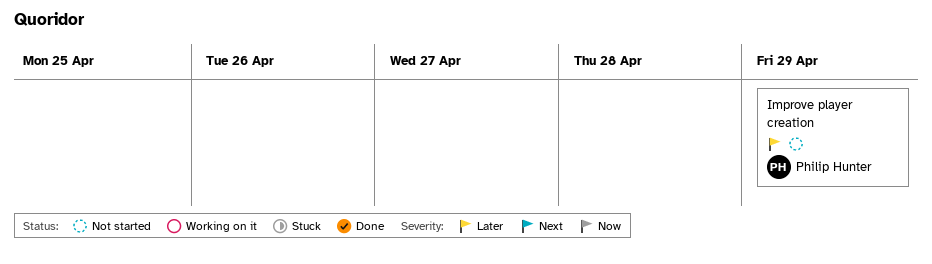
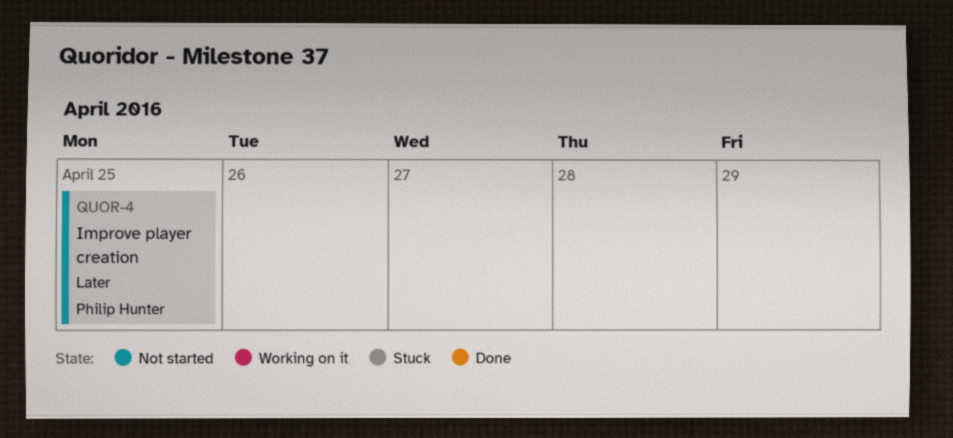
Improve player creation, due: Apr 29 -> Apr 25

